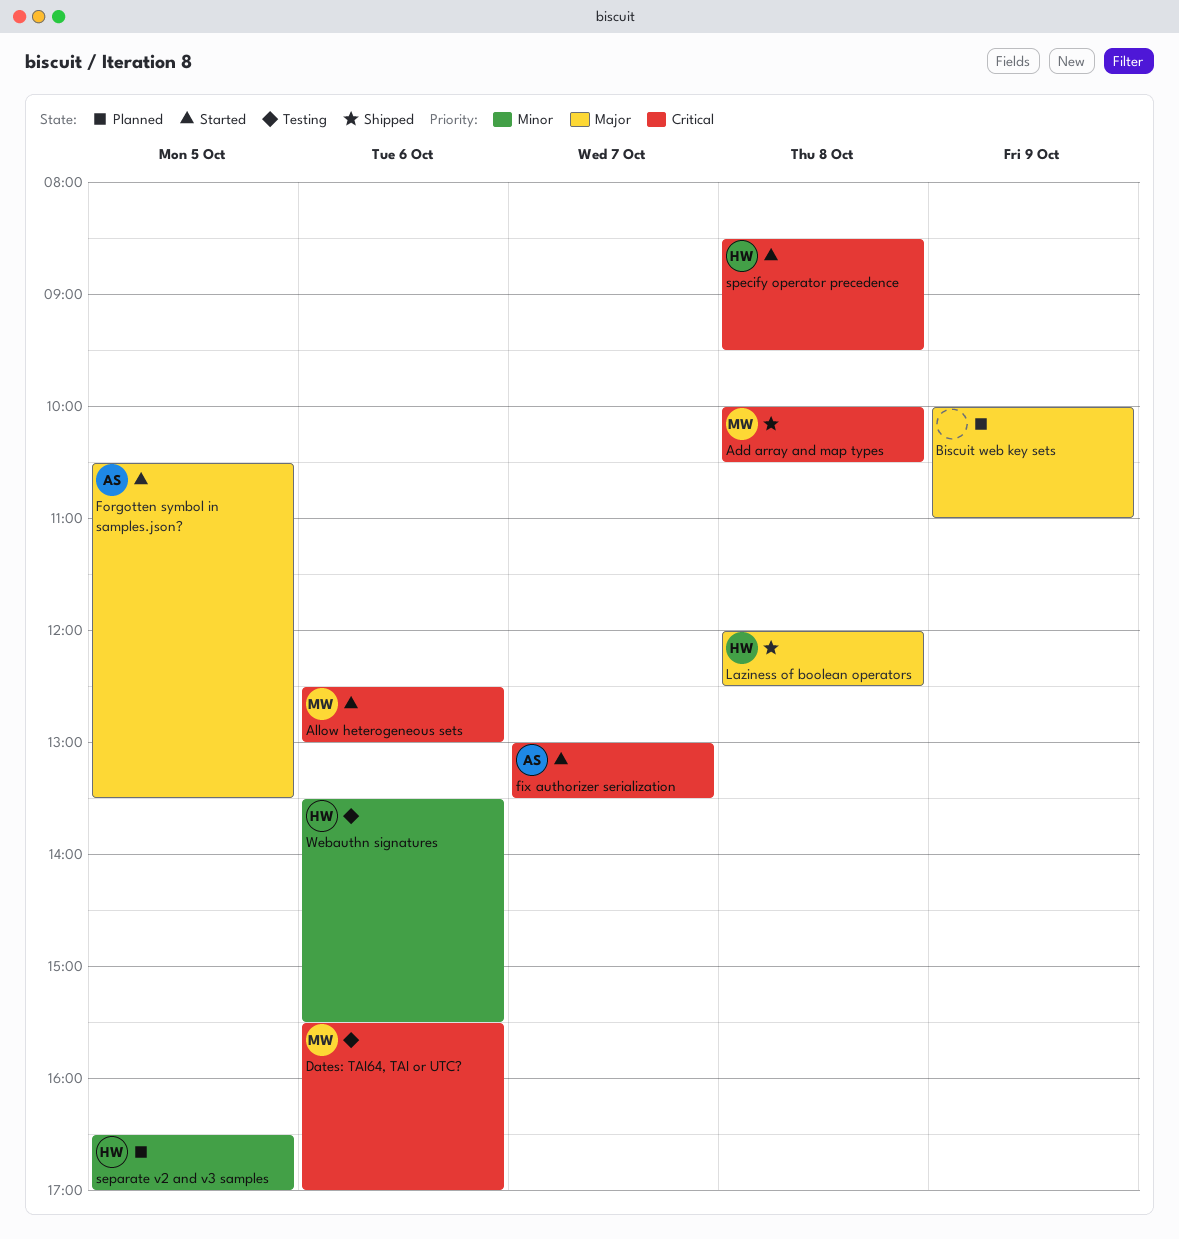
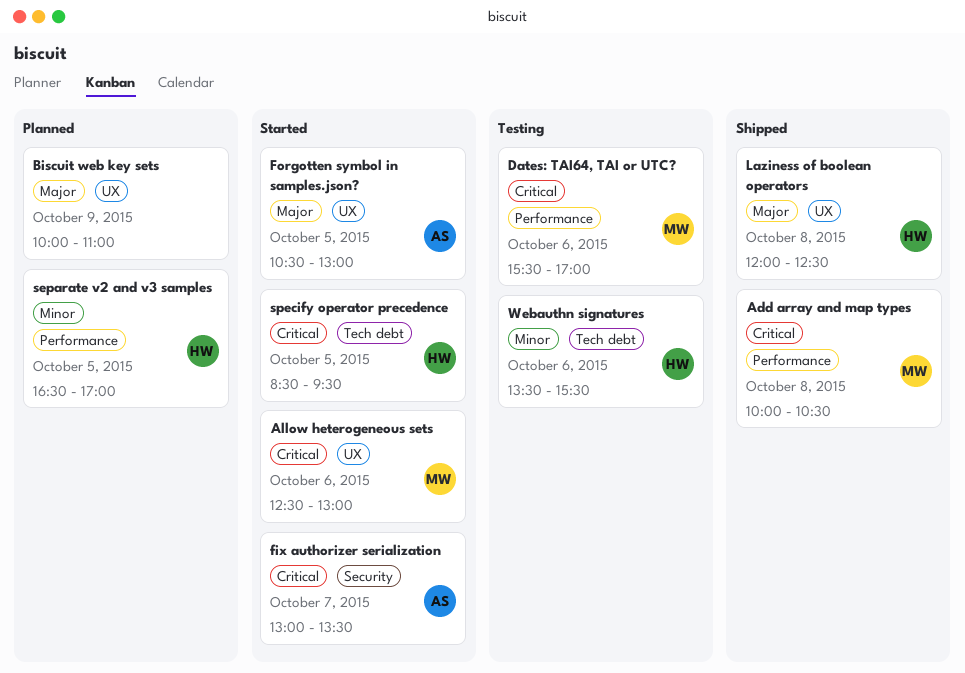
Forgotten symbol in samples.json?, ends: 13:30 -> 13:00
specify operator precedence, day: Oct 8 -> Oct 5

